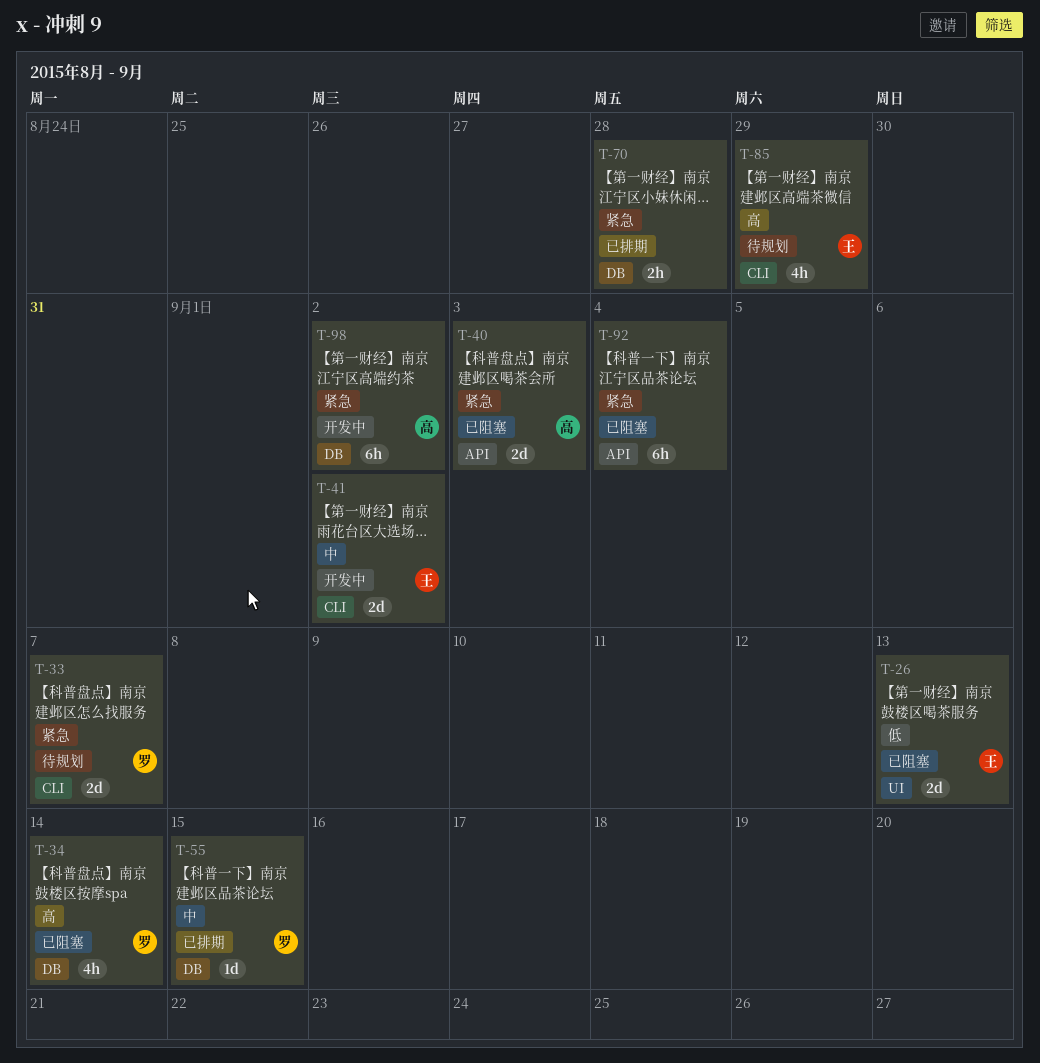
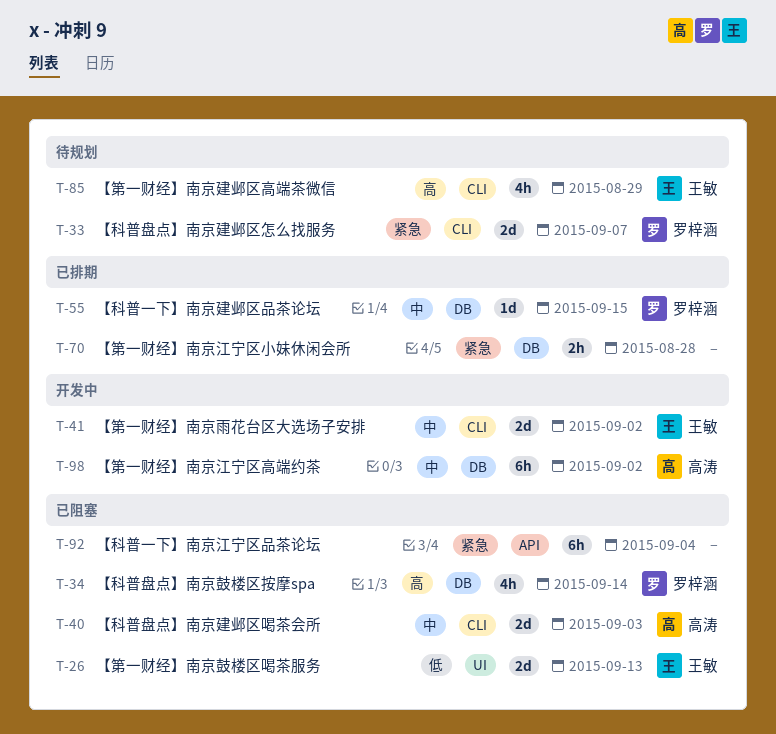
T-40, priority: 紧急 -> 中
T-40, label: API -> CLI
T-98, priority: 紧急 -> 中

